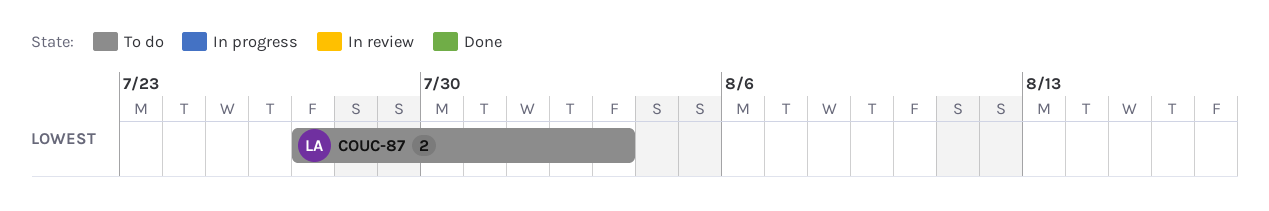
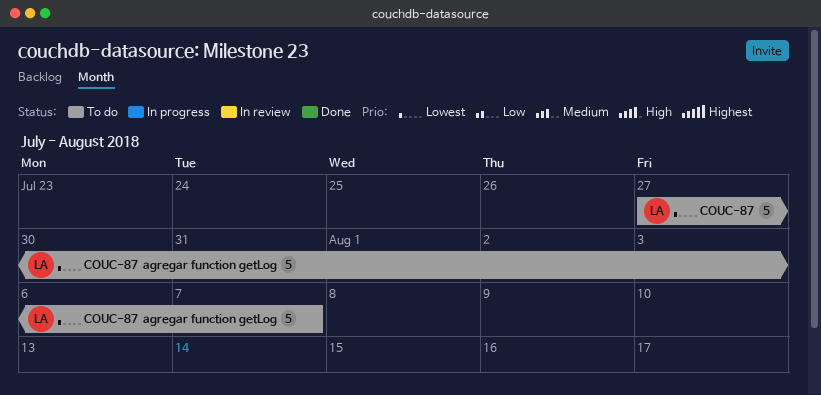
COUC-87, estimate: 2 -> 5
COUC-87, due: Aug 3 -> Aug 7

